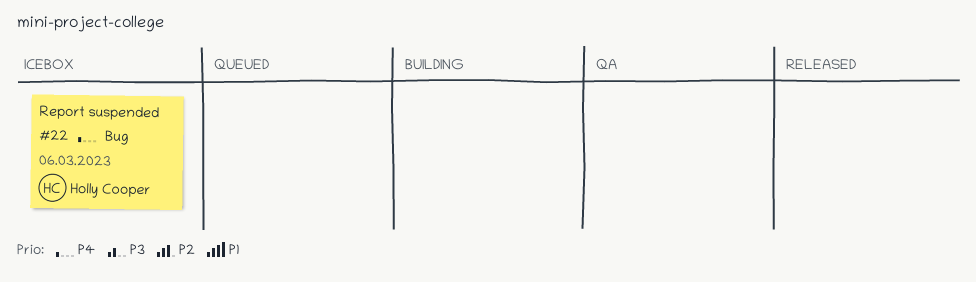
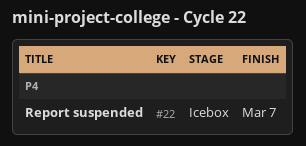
#22, due: Mar 6 -> Mar 7

